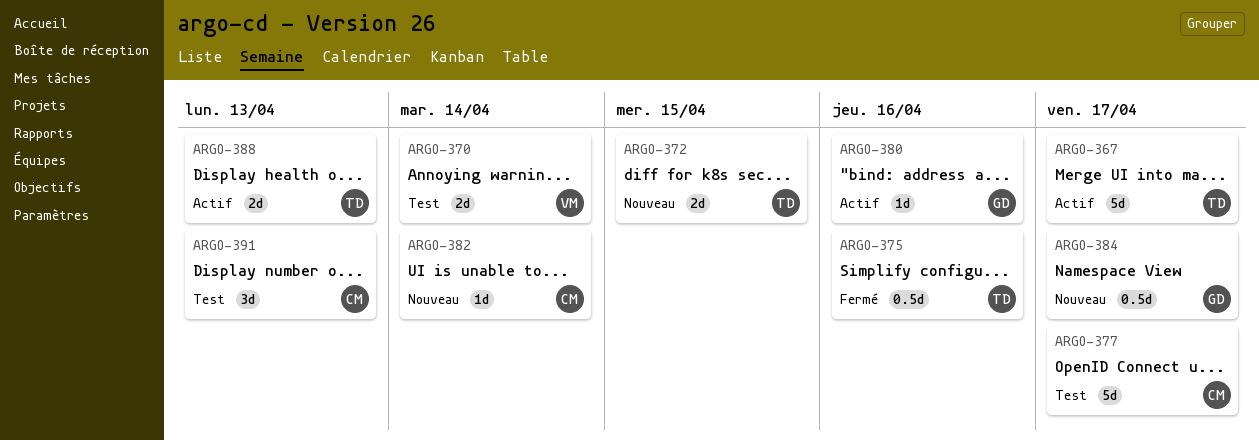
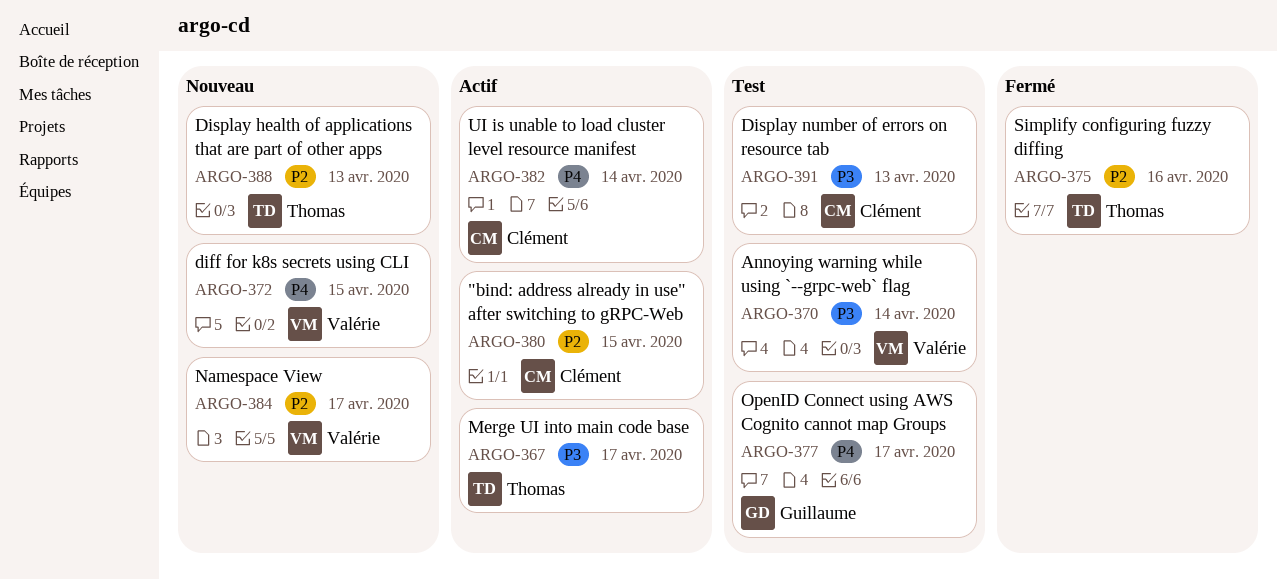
ARGO-372, owner: Thomas -> Valérie
ARGO-377, owner: Clément -> Guillaume
ARGO-380, owner: Guillaume -> Clément
ARGO-380, due: Apr 16 -> Apr 15
ARGO-382, status: Nouveau -> Actif
ARGO-384, owner: Guillaume -> Valérie
ARGO-388, status: Actif -> Nouveau

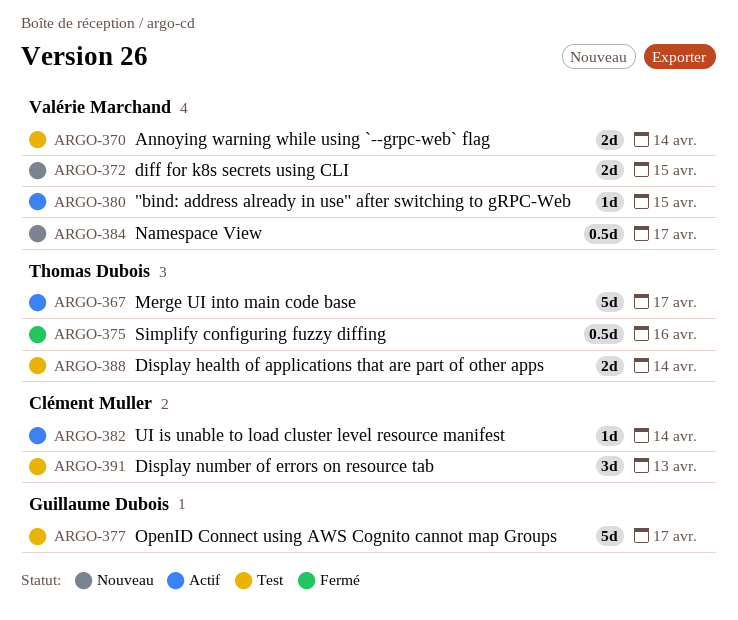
ARGO-380, owner: Clément Muller -> Valérie Marchand
ARGO-388, status: Nouveau -> Test
ARGO-388, due: Apr 13 -> Apr 14

